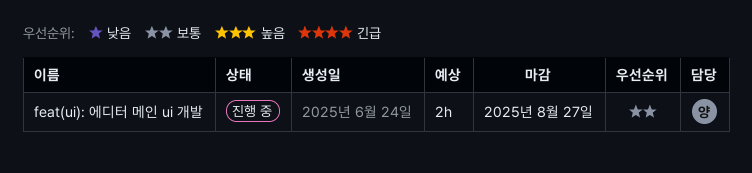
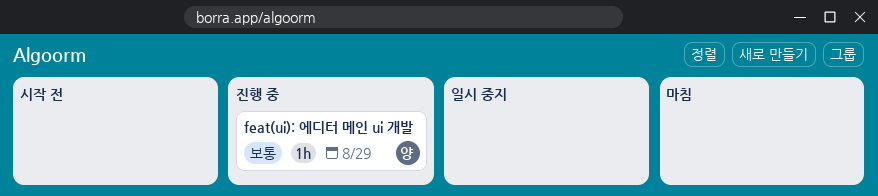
feat(ui): 에디터 메인 ui 개발, estimate: 2h -> 1h
feat(ui): 에디터 메인 ui 개발, due: Aug 27 -> Aug 29

